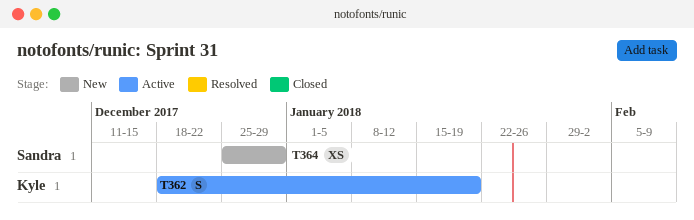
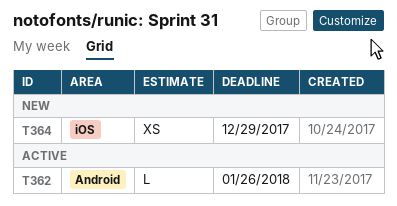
T362, estimate: S -> L
T362, due: Jan 19 -> Jan 26

